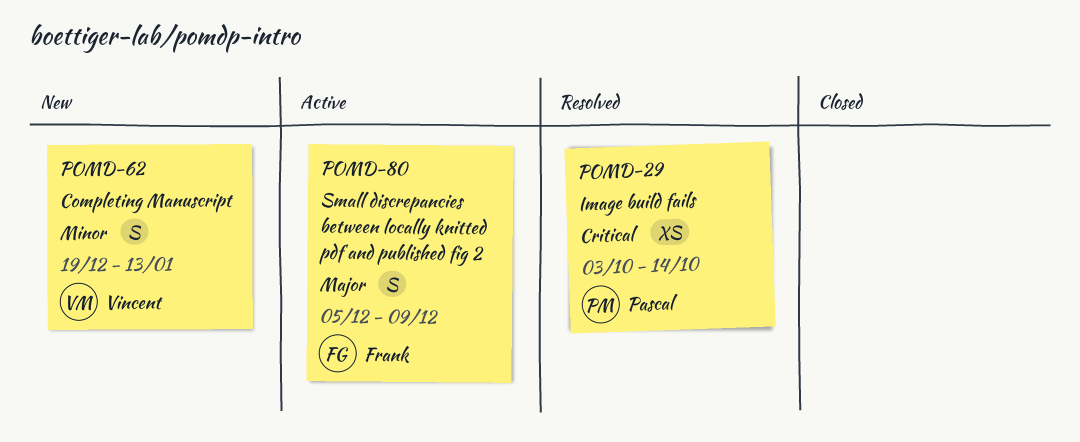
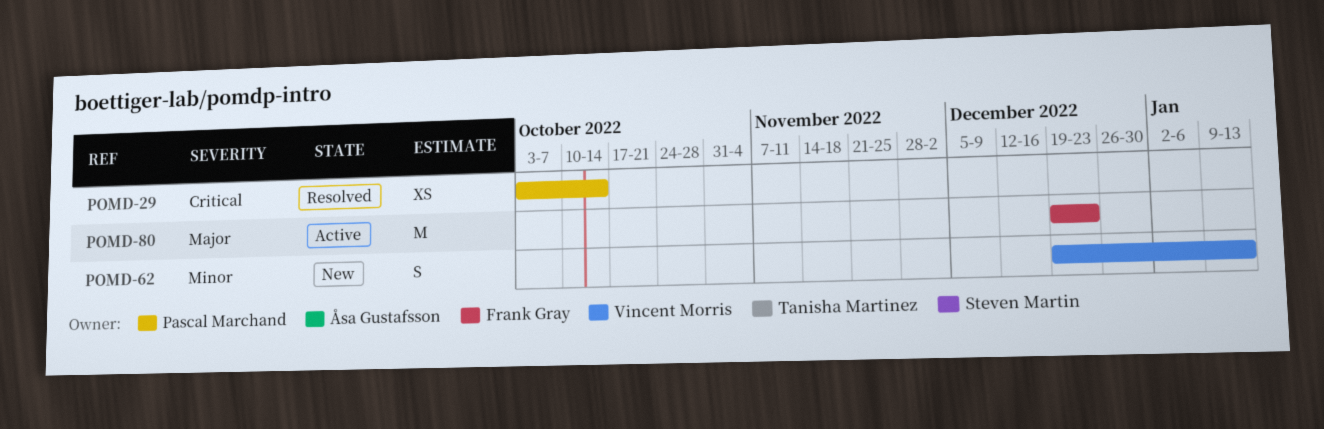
POMD-80, estimate: S -> M
POMD-80, start: Dec 5 -> Dec 19
POMD-80, due: Dec 9 -> Dec 23

